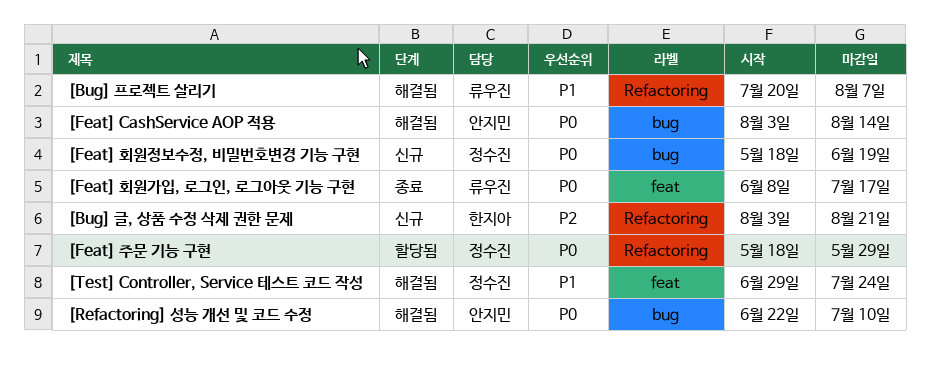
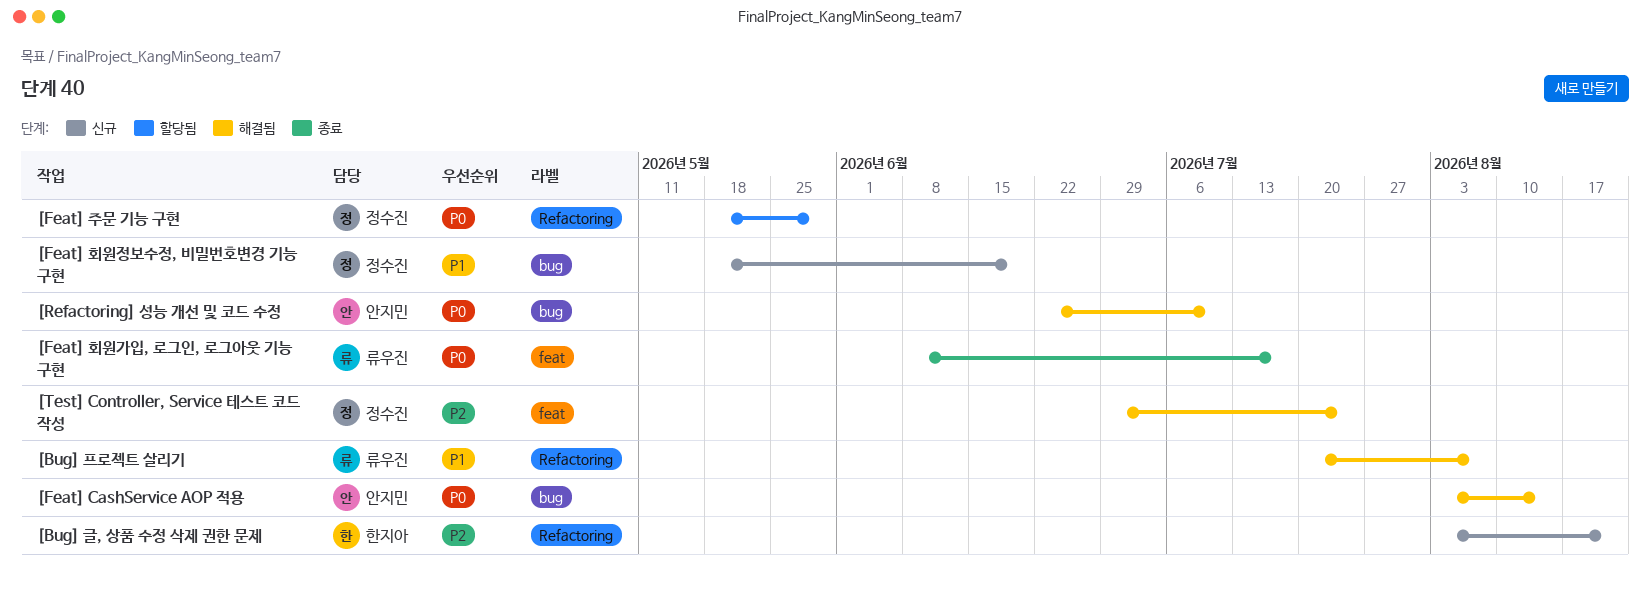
[Feat] 회원정보수정, 비밀번호변경 기능 구현, priority: P0 -> P1
[Test] Controller, Service 테스트 코드 작성, priority: P1 -> P2

